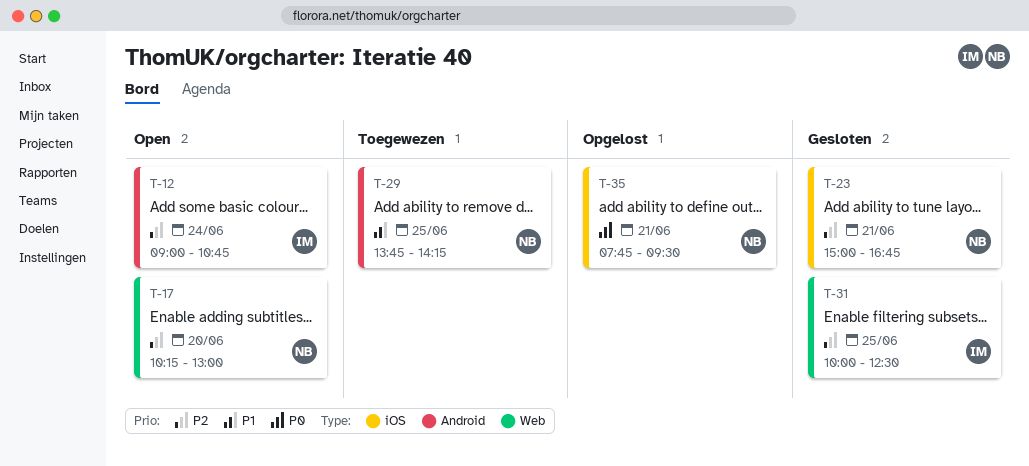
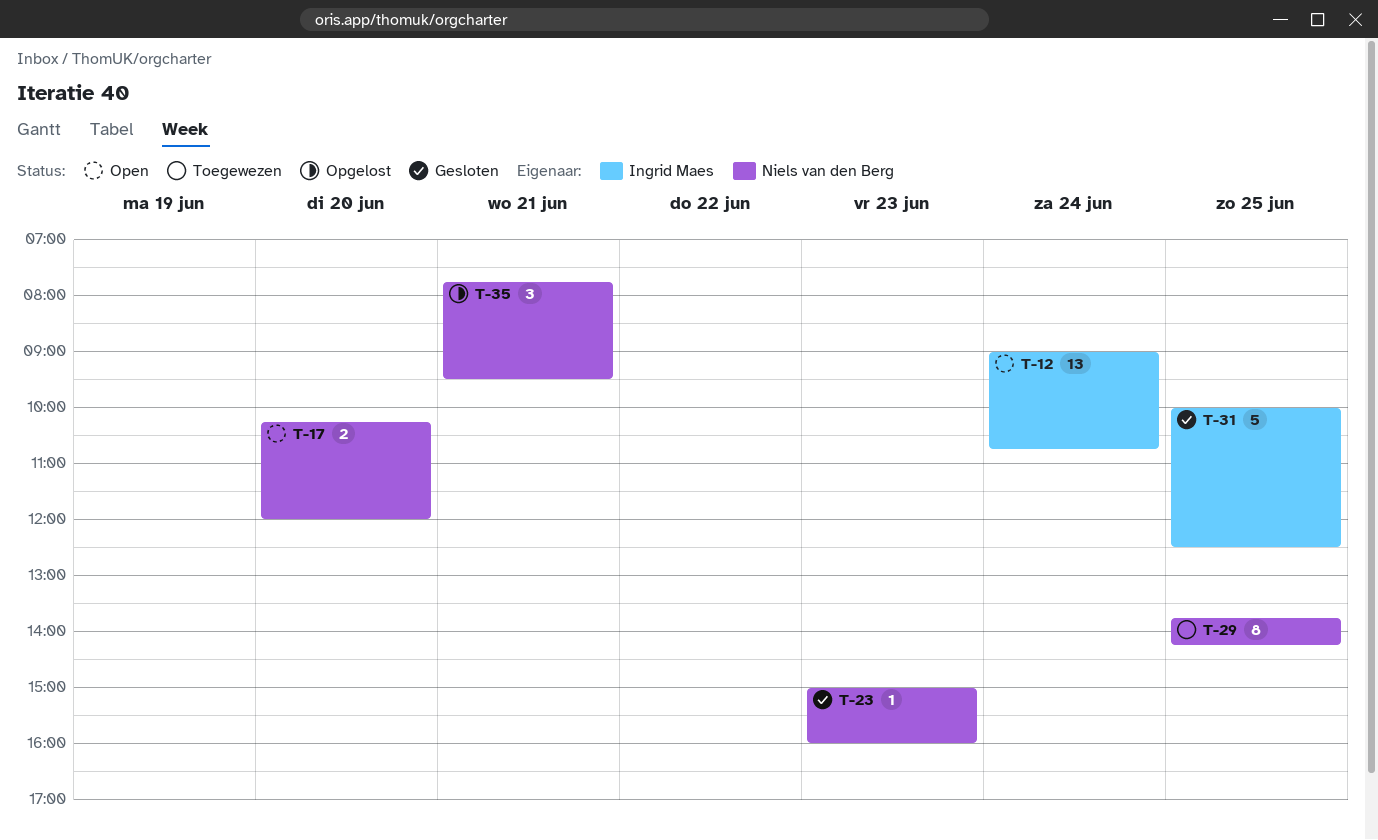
T-17, ends: 13:00 -> 12:00
T-23, day: Jun 21 -> Jun 23
T-23, ends: 16:45 -> 16:00

